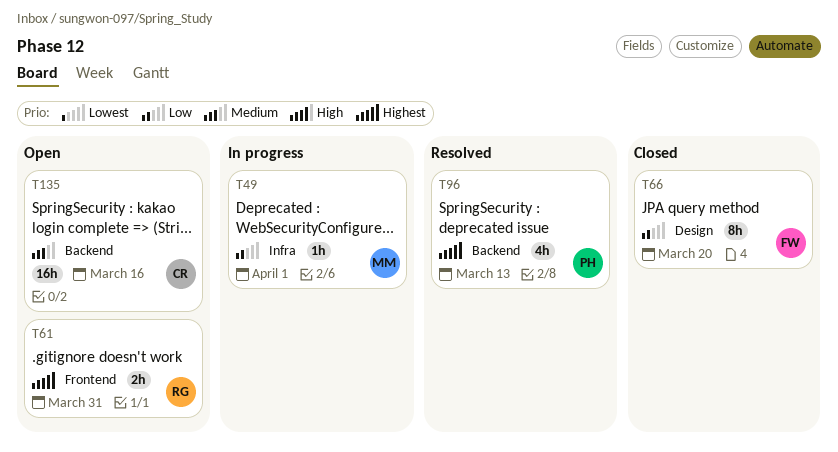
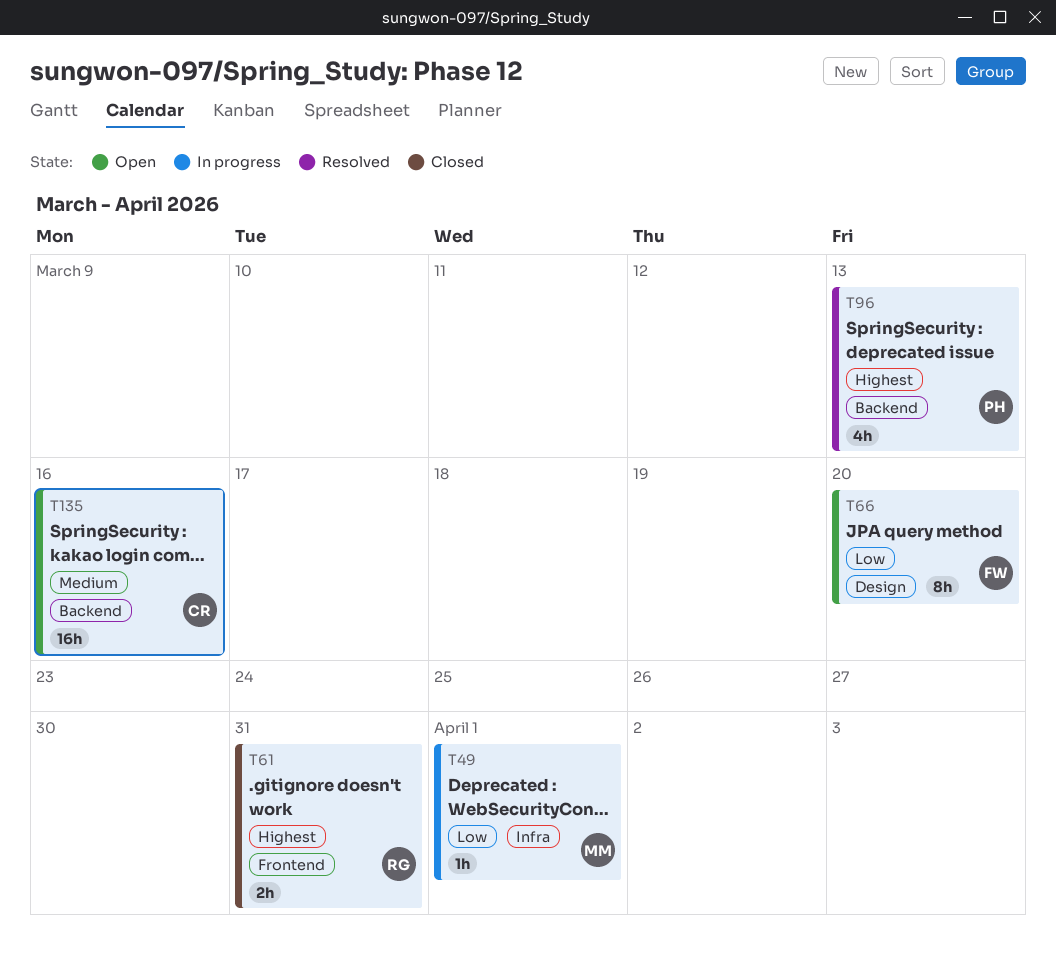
T61, status: Open -> Closed
T66, status: Closed -> Open

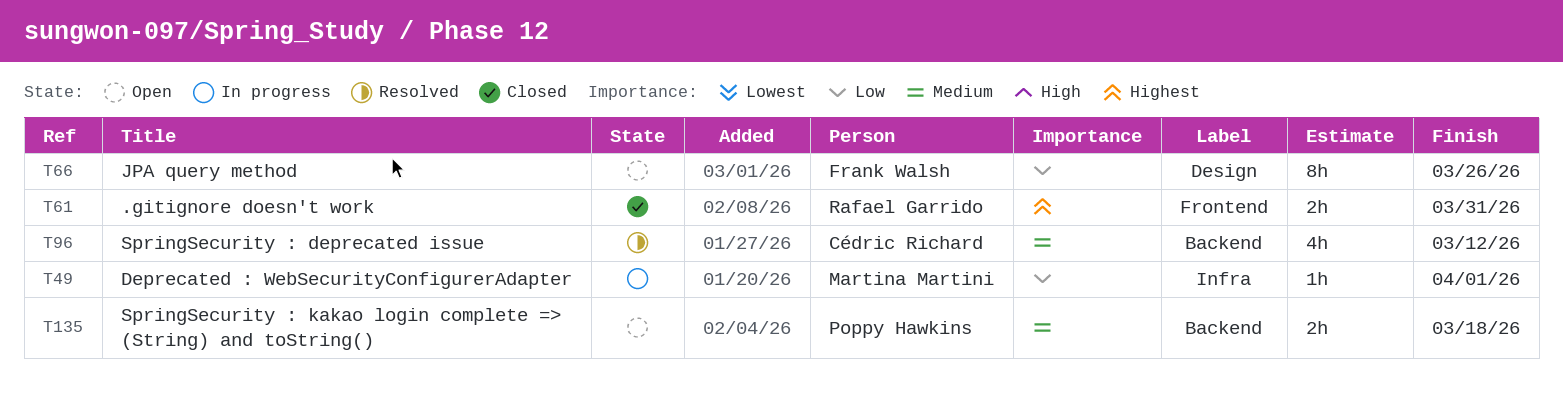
T66, due: Mar 20 -> Mar 26
T96, owner: Poppy Hawkins -> Cédric Richard
T96, priority: Highest -> Medium
T96, due: Mar 13 -> Mar 12
T135, owner: Cédric Richard -> Poppy Hawkins
T135, estimate: 16h -> 2h
T135, due: Mar 16 -> Mar 18

